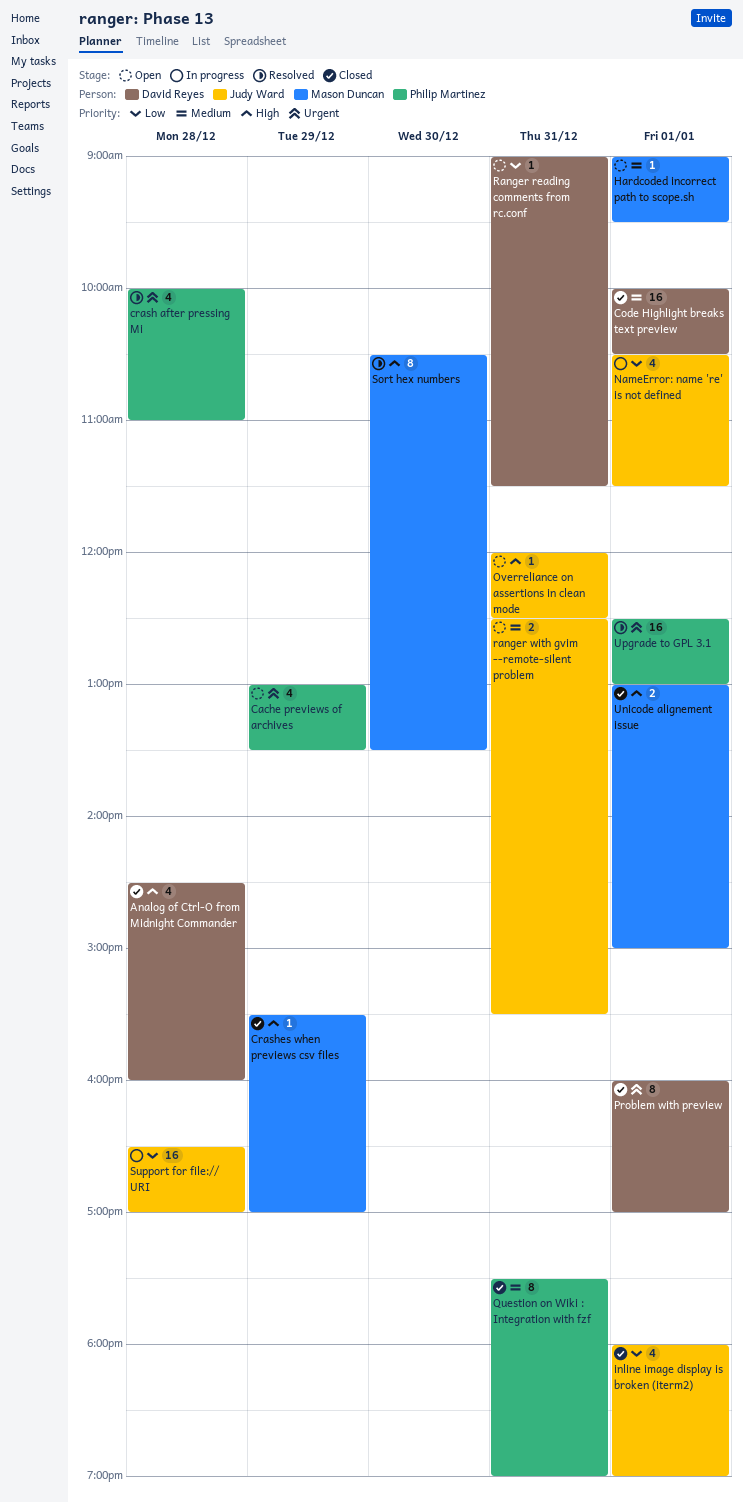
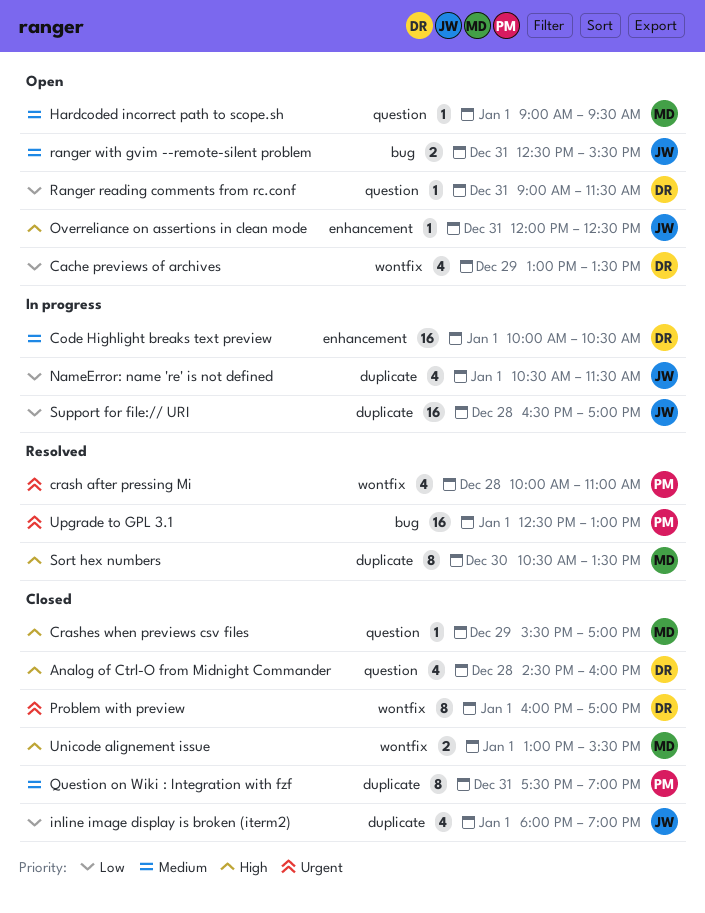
Cache previews of archives, owner: Philip Martinez -> David Reyes
Cache previews of archives, priority: Urgent -> Low
Code Highlight breaks text preview, status: Closed -> In progress
Unicode alignement issue, ends: 15:00 -> 15:30

